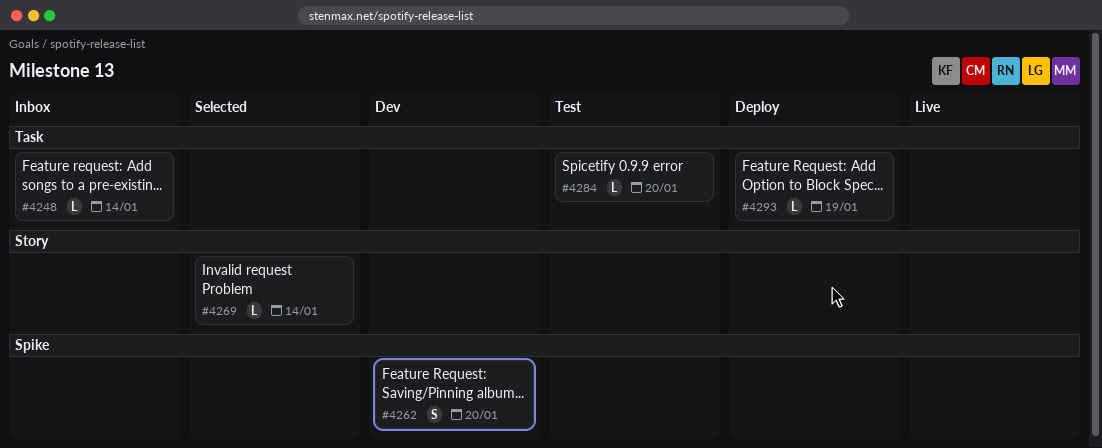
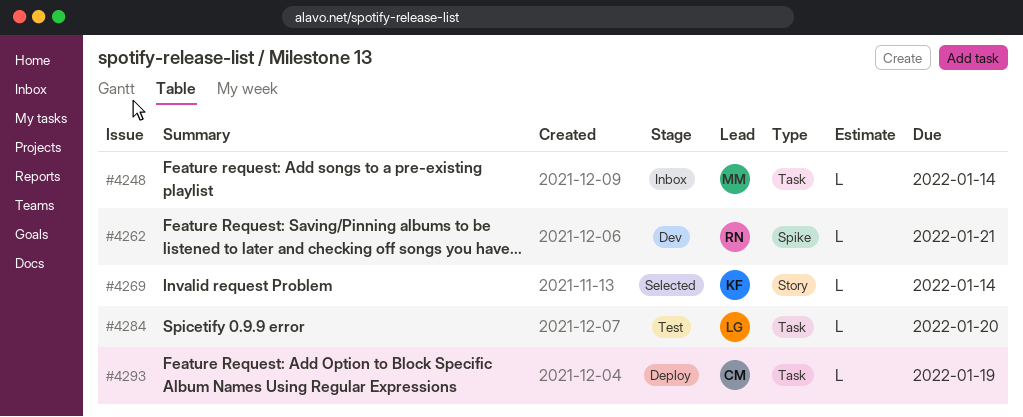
#4262, estimate: S -> L
#4262, due: Jan 20 -> Jan 21

